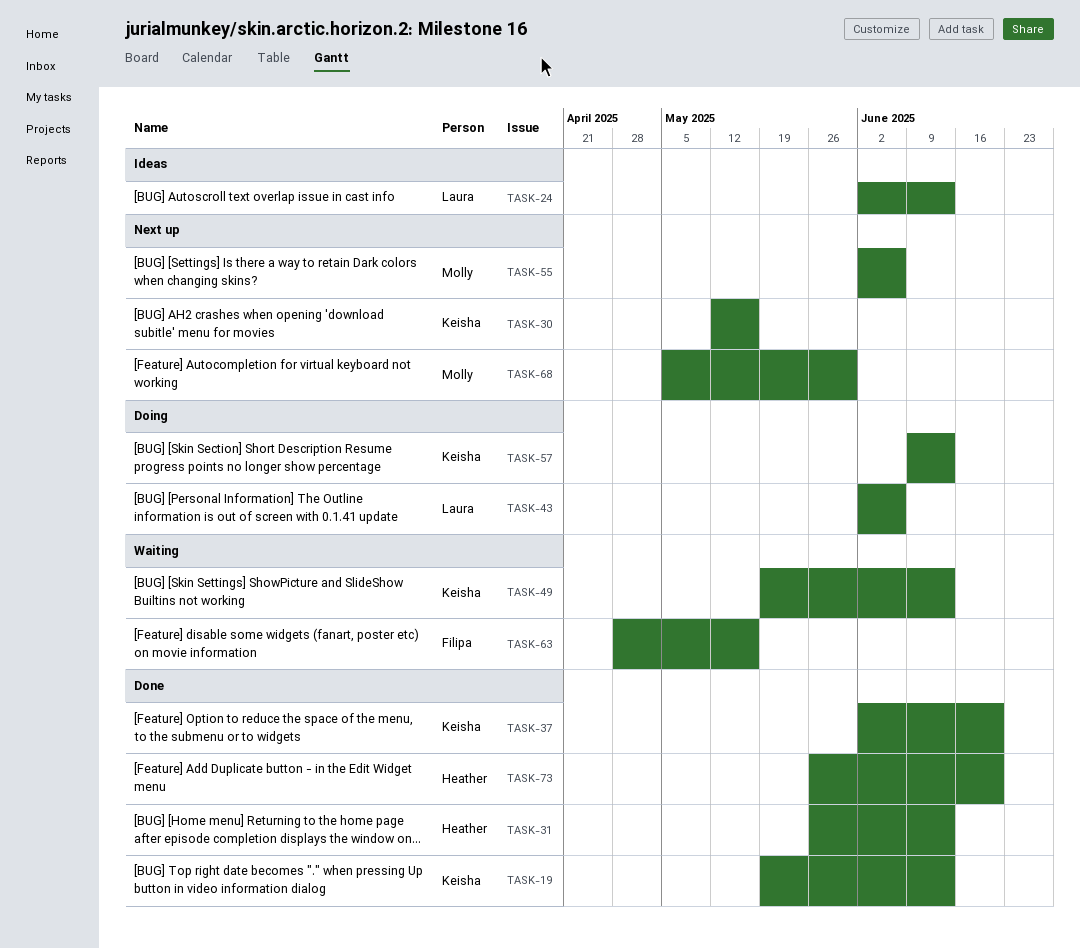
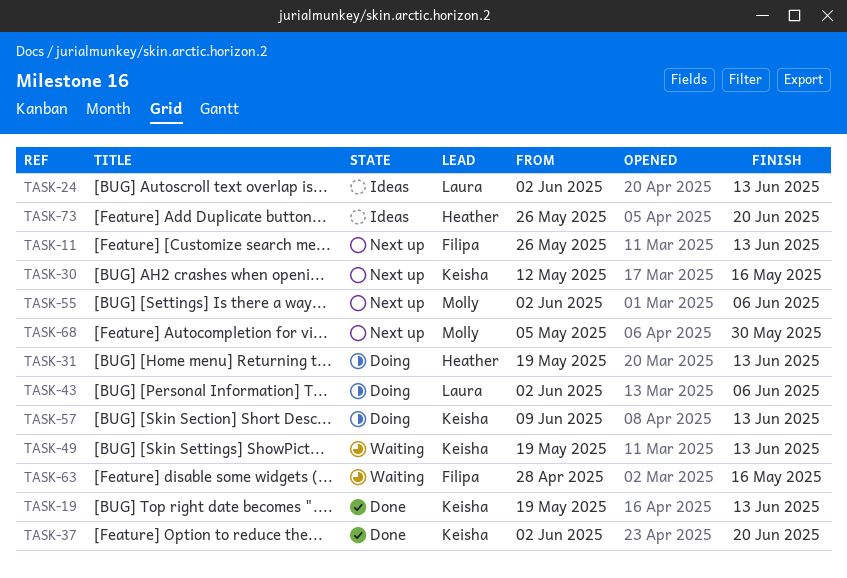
TASK-11: none -> present
TASK-31, status: Done -> Doing
TASK-31, start: May 26 -> May 19
TASK-73, status: Done -> Ideas

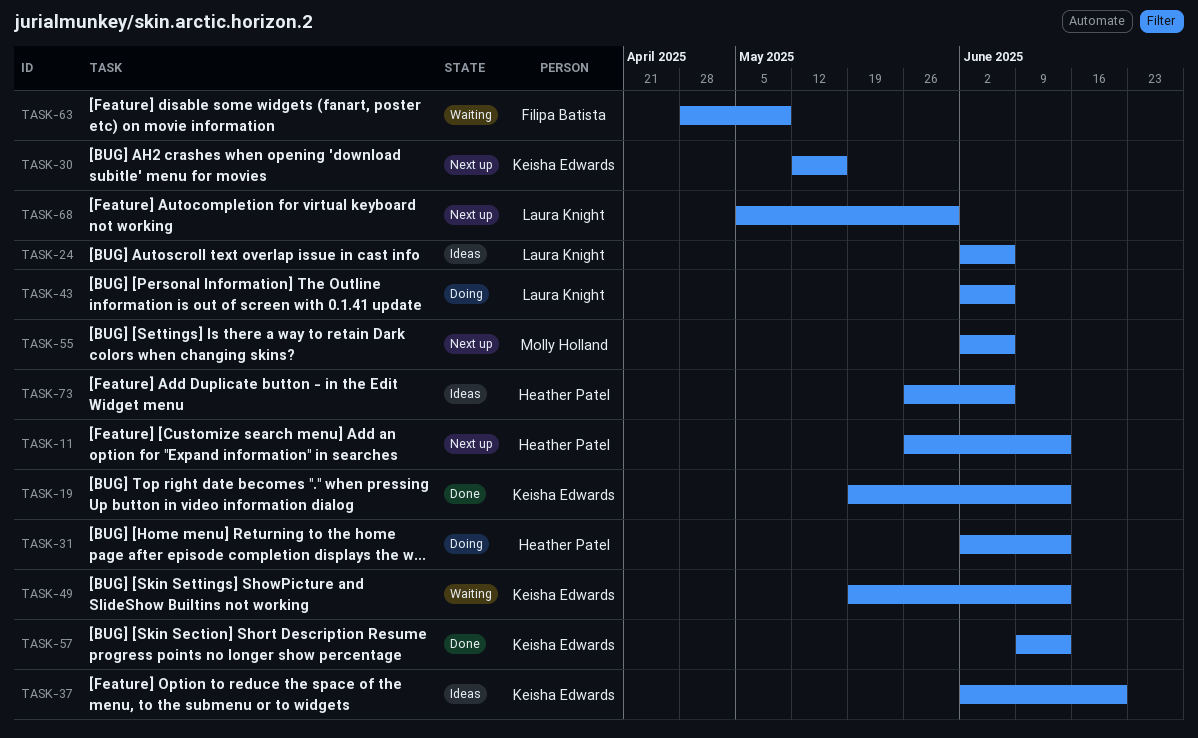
TASK-11, owner: Filipa Batista -> Heather Patel
TASK-24, due: Jun 13 -> Jun 6
TASK-31, start: May 19 -> Jun 2
TASK-37, status: Done -> Ideas
TASK-57, status: Doing -> Done
TASK-63, due: May 16 -> May 9
TASK-68, owner: Molly Holland -> Laura Knight
TASK-73, due: Jun 20 -> Jun 6

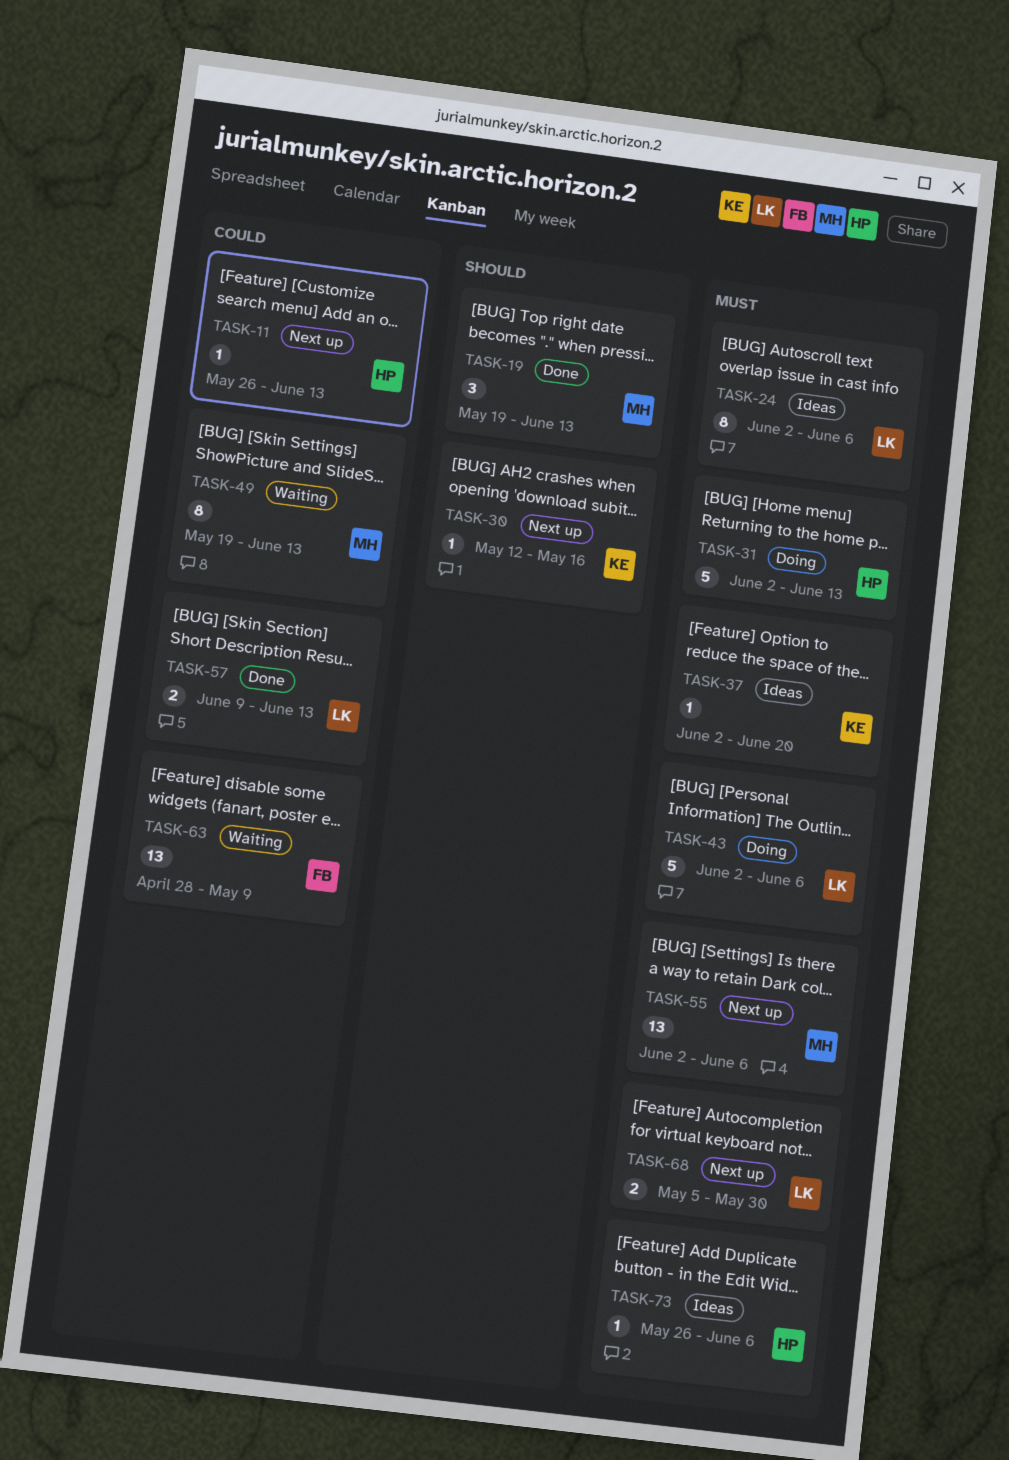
TASK-19, owner: Keisha Edwards -> Molly Holland
TASK-49, owner: Keisha Edwards -> Molly Holland
TASK-57, owner: Keisha Edwards -> Laura Knight

